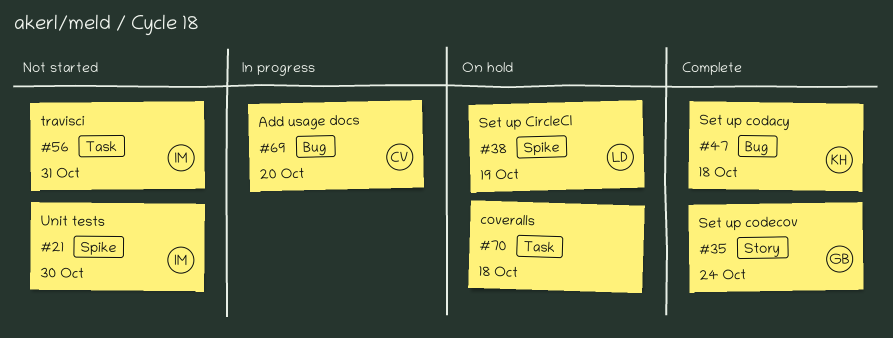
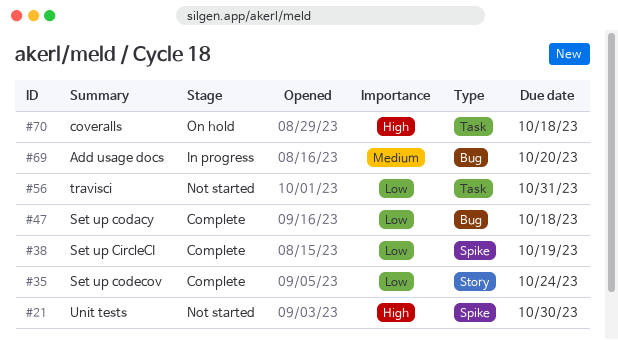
#38, status: On hold -> Complete

